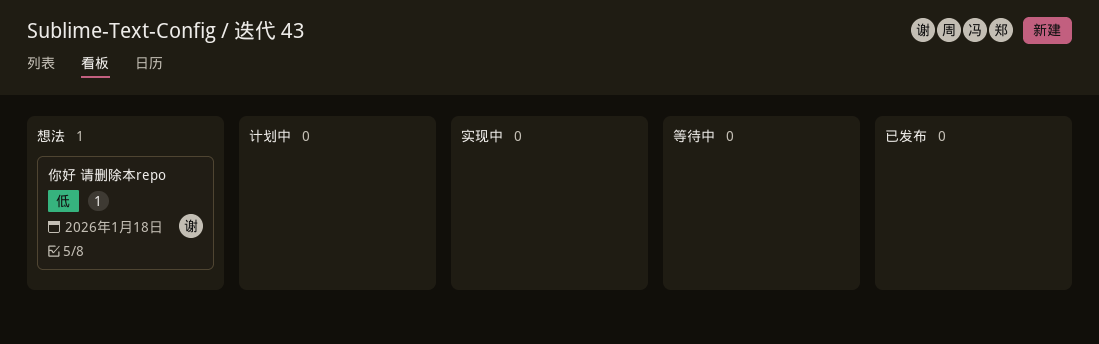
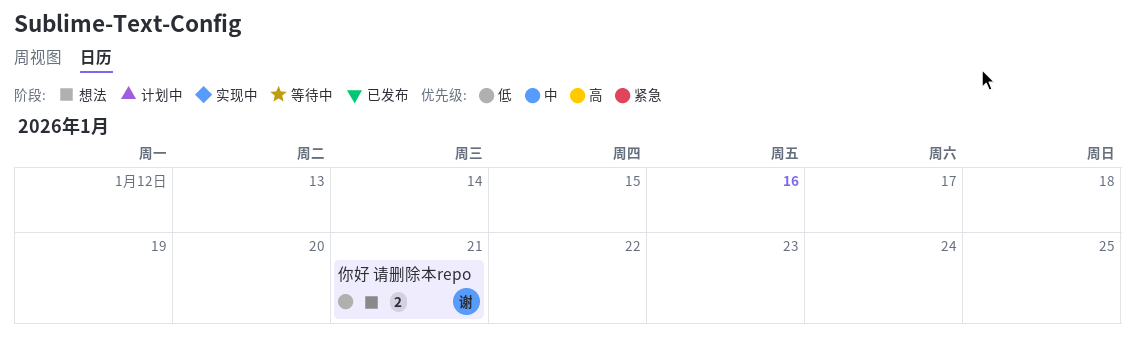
你好 请删除本repo, estimate: 1 -> 2
你好 请删除本repo, due: Jan 18 -> Jan 21

